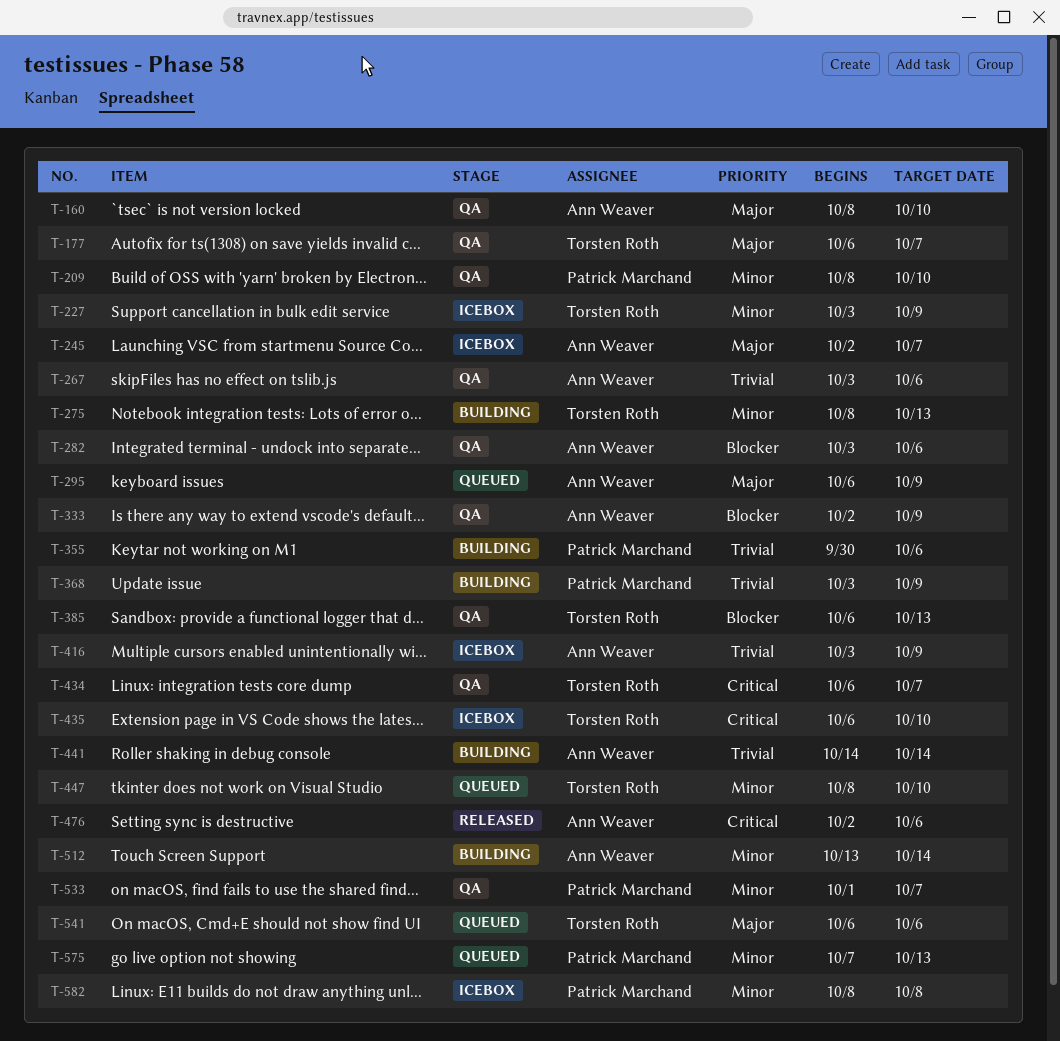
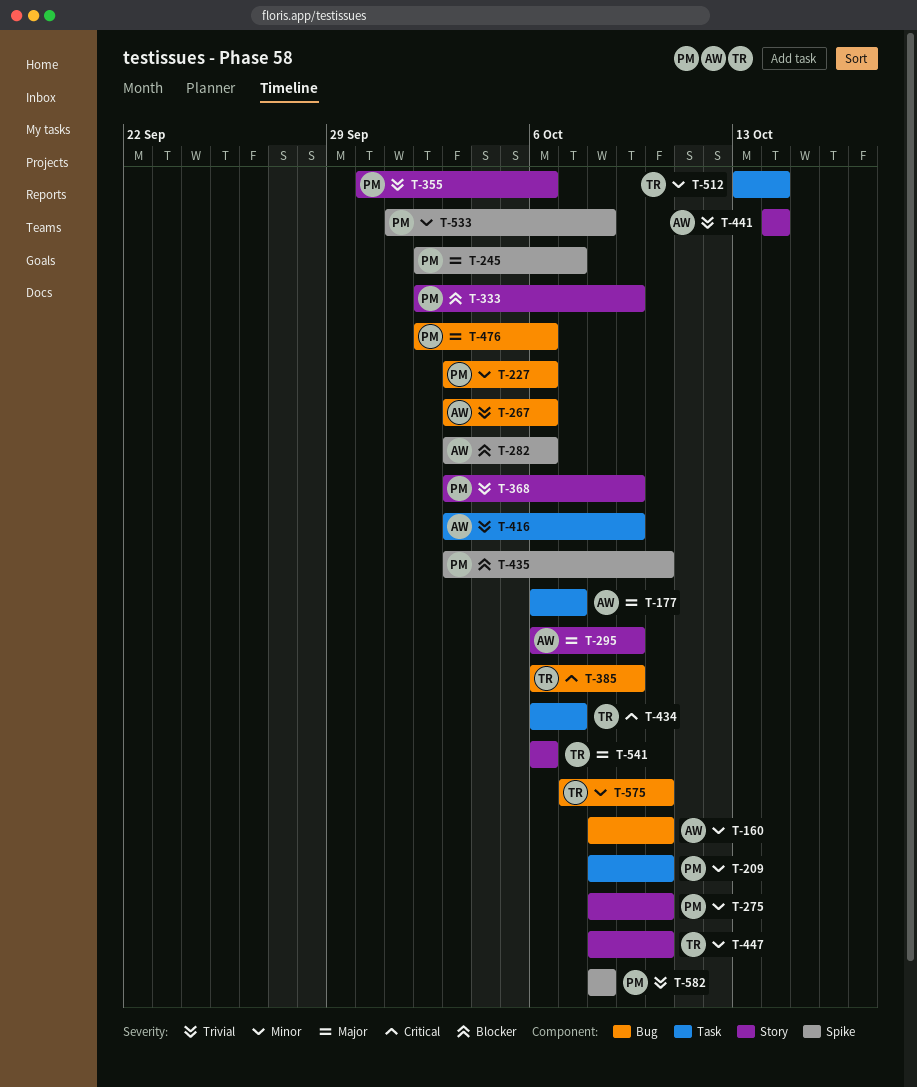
T-160, priority: Major -> Minor
T-177, owner: Torsten Roth -> Ann Weaver
T-227, owner: Torsten Roth -> Patrick Marchand
T-227, due: Oct 9 -> Oct 6
T-245, owner: Ann Weaver -> Patrick Marchand
T-275, owner: Torsten Roth -> Patrick Marchand
T-275, due: Oct 13 -> Oct 10
T-333, owner: Ann Weaver -> Patrick Marchand
T-385, priority: Blocker -> Critical
T-385, due: Oct 13 -> Oct 9
T-435, owner: Torsten Roth -> Patrick Marchand
T-435, priority: Critical -> Blocker
T-435, start: Oct 6 -> Oct 3
T-476, owner: Ann Weaver -> Patrick Marchand
T-476, priority: Critical -> Major
T-512, owner: Ann Weaver -> Torsten Roth
T-533, due: Oct 7 -> Oct 8
T-575, owner: Patrick Marchand -> Torsten Roth
T-575, due: Oct 13 -> Oct 10
T-582, priority: Minor -> Trivial

